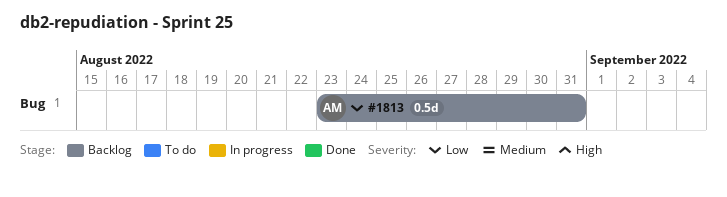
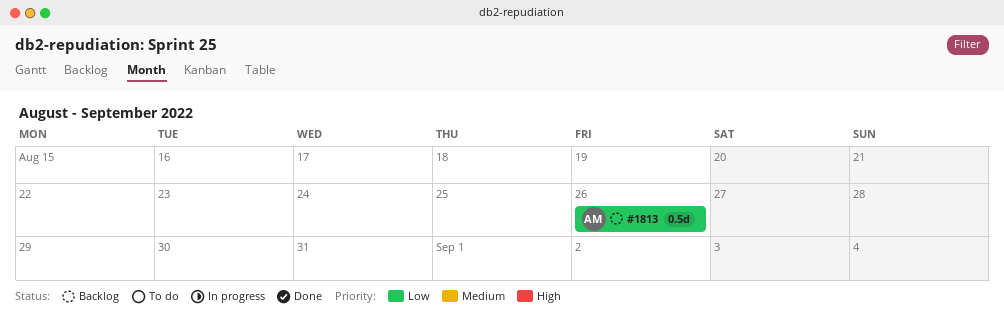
#1813, start: Aug 23 -> Aug 26
#1813, due: Aug 31 -> Aug 26

